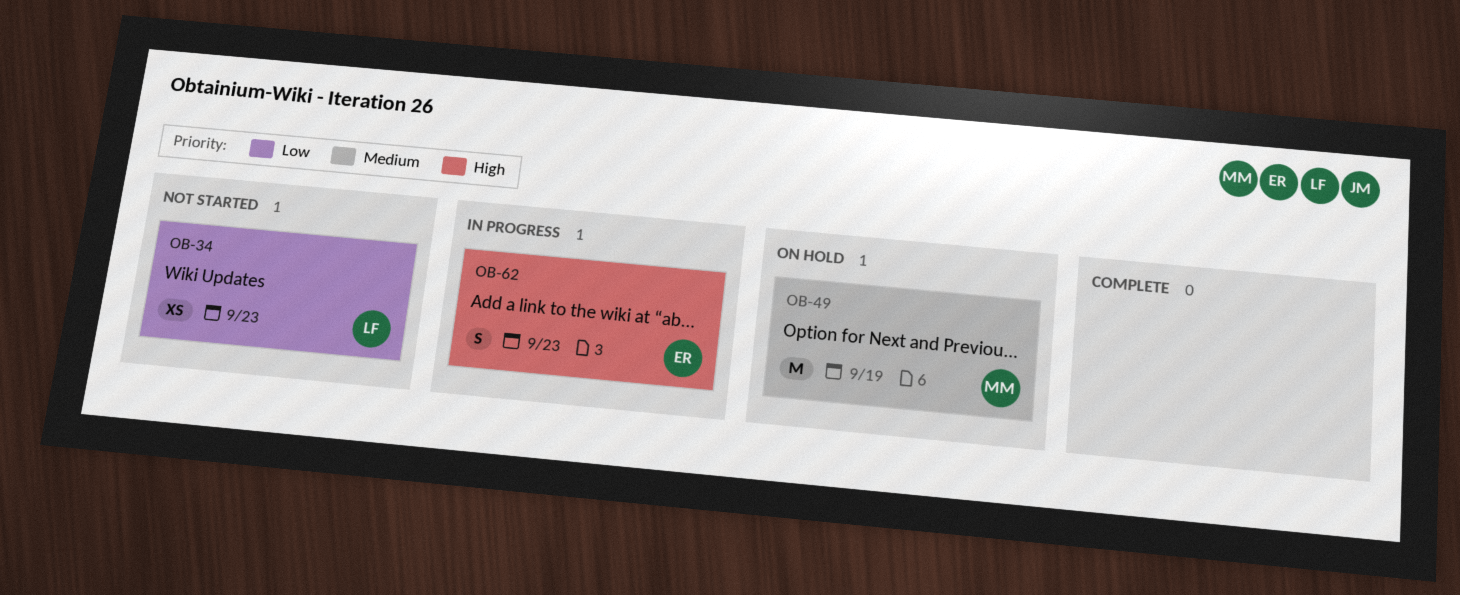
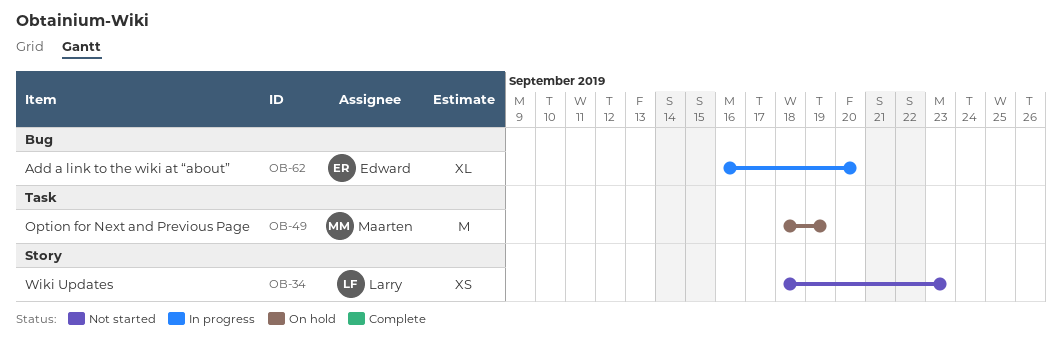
OB-62, estimate: S -> XL
OB-62, due: Sep 23 -> Sep 20

